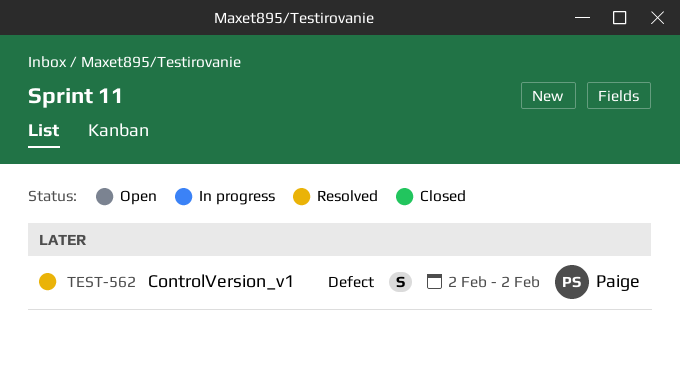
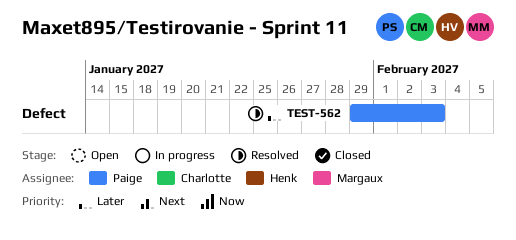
TEST-562, start: Feb 2 -> Jan 29
TEST-562, due: Feb 2 -> Feb 3

